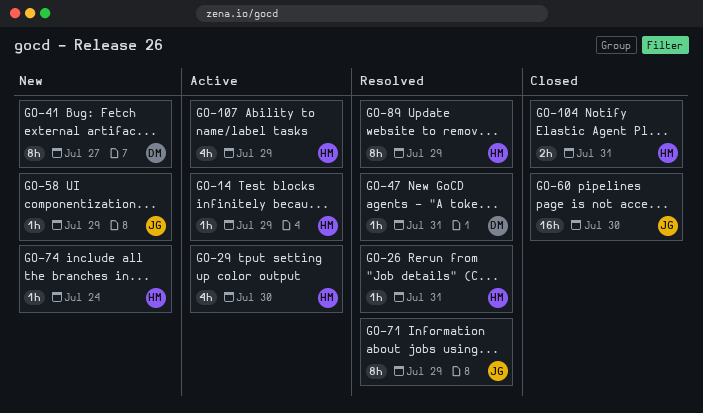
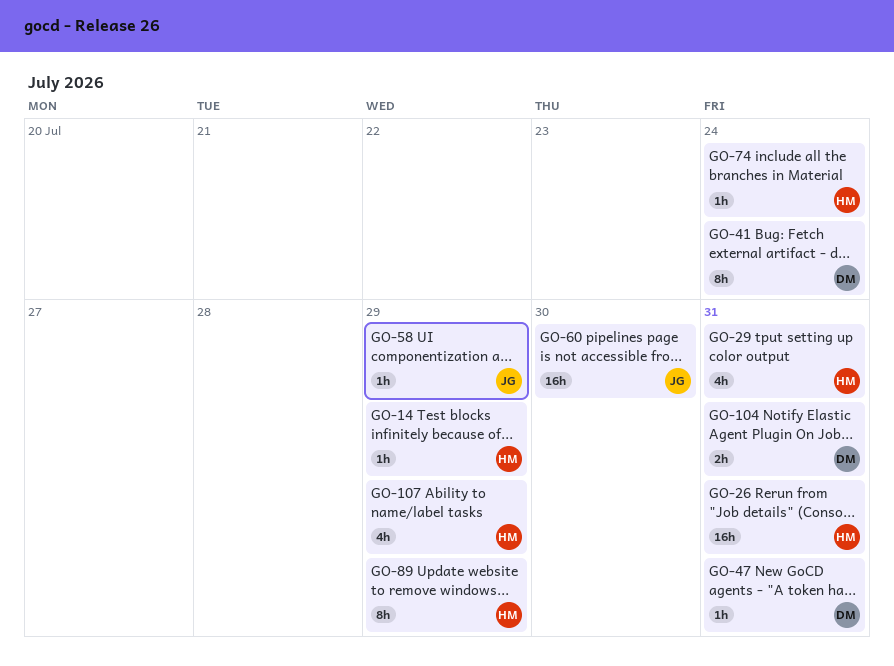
GO-26, estimate: 1h -> 16h
GO-29, due: Jul 30 -> Jul 31
GO-41, due: Jul 27 -> Jul 24
GO-71: present -> none
GO-104, owner: HM -> DM

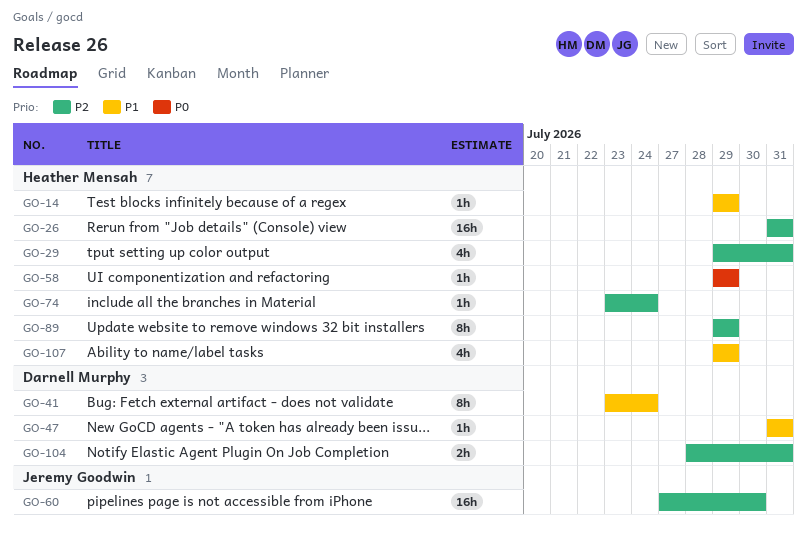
GO-58, owner: Jeremy Goodwin -> Heather Mensah

